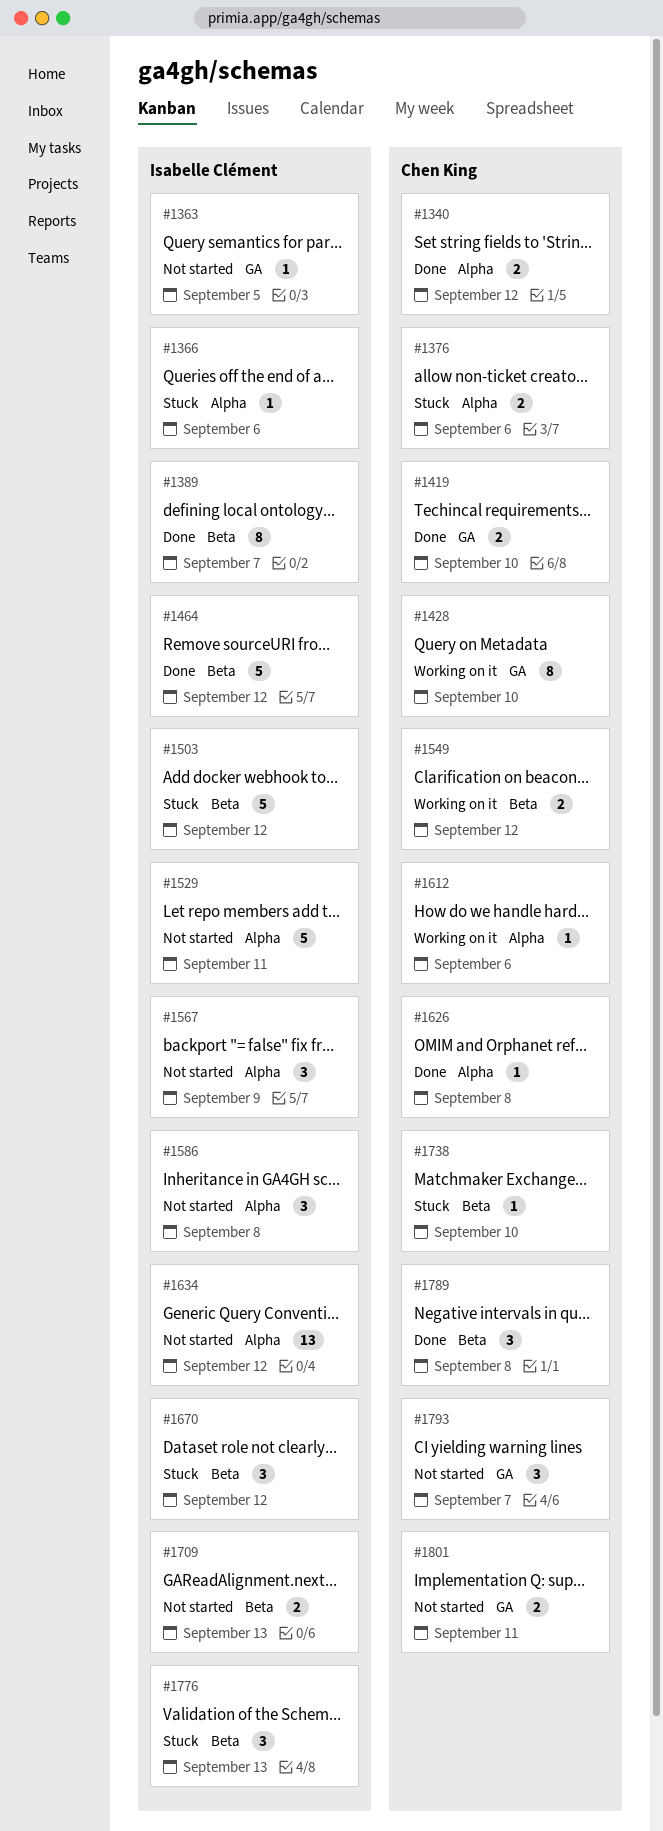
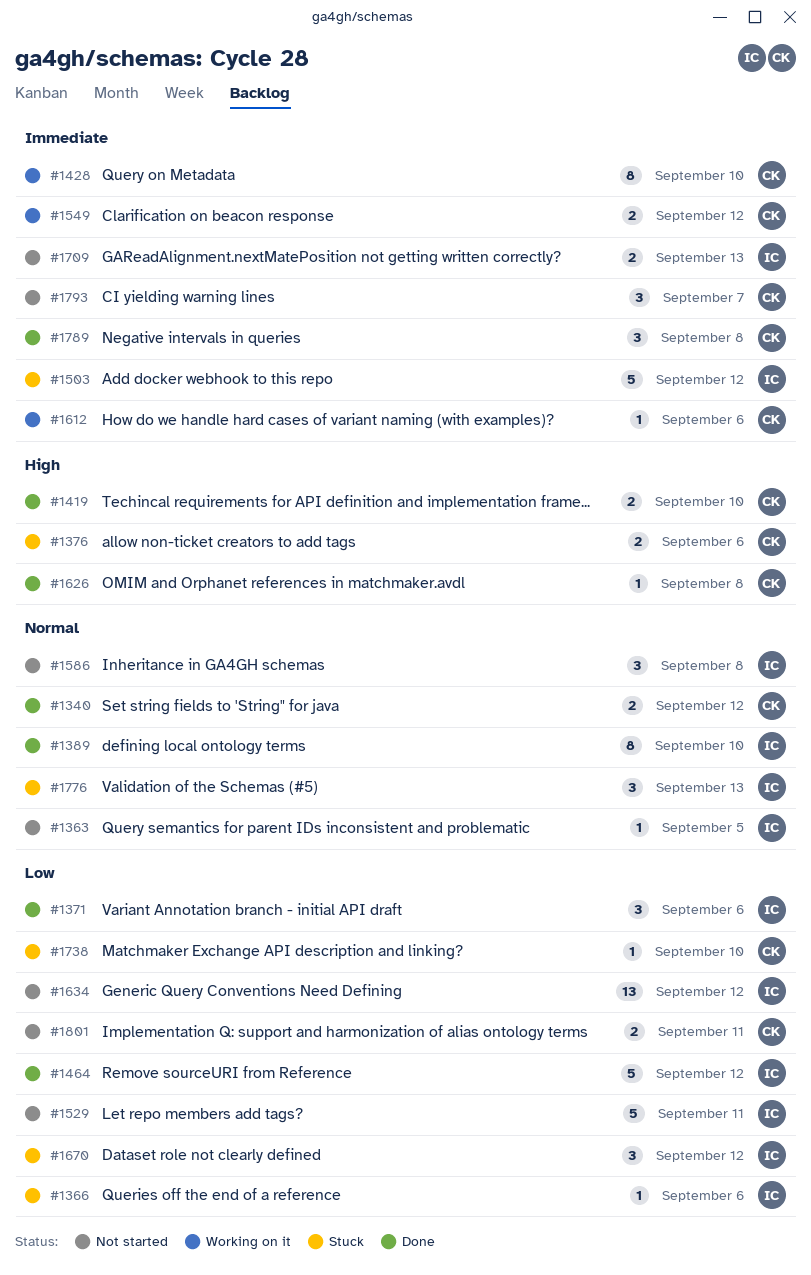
#1371: none -> present
#1389, due: Sep 7 -> Sep 10
#1567: present -> none

